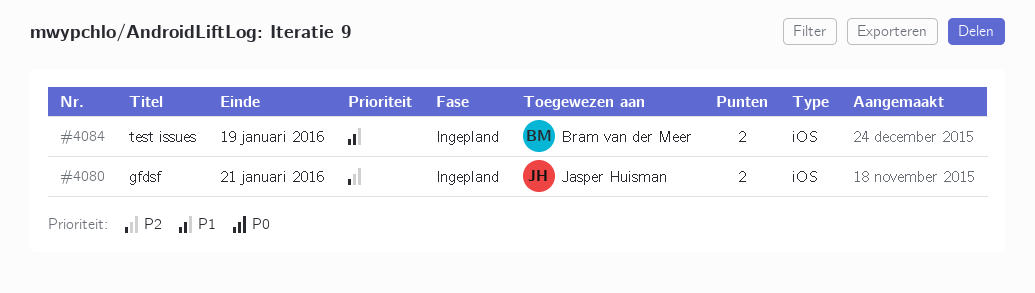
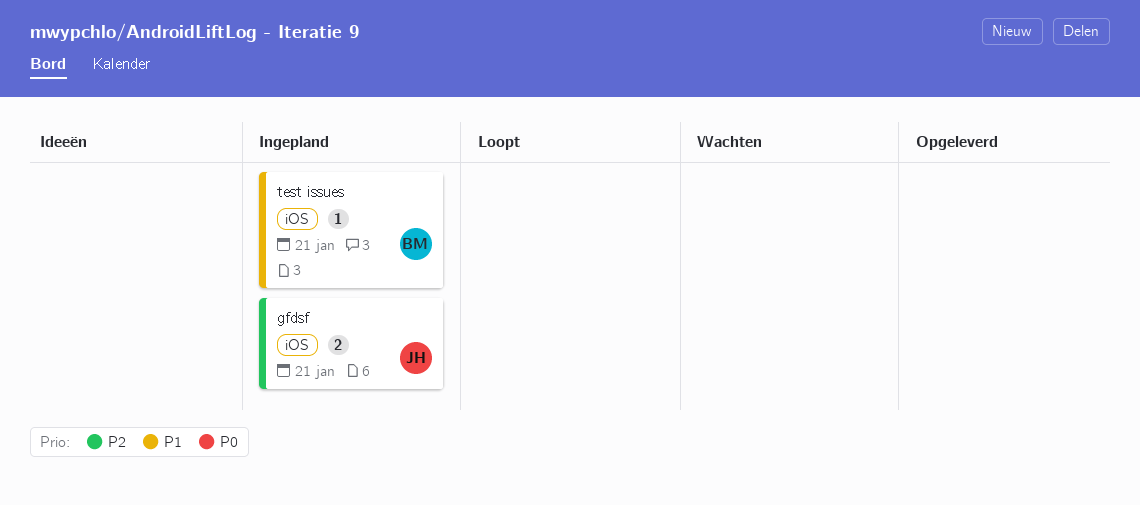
test issues, estimate: 2 -> 1
test issues, due: Jan 19 -> Jan 21

